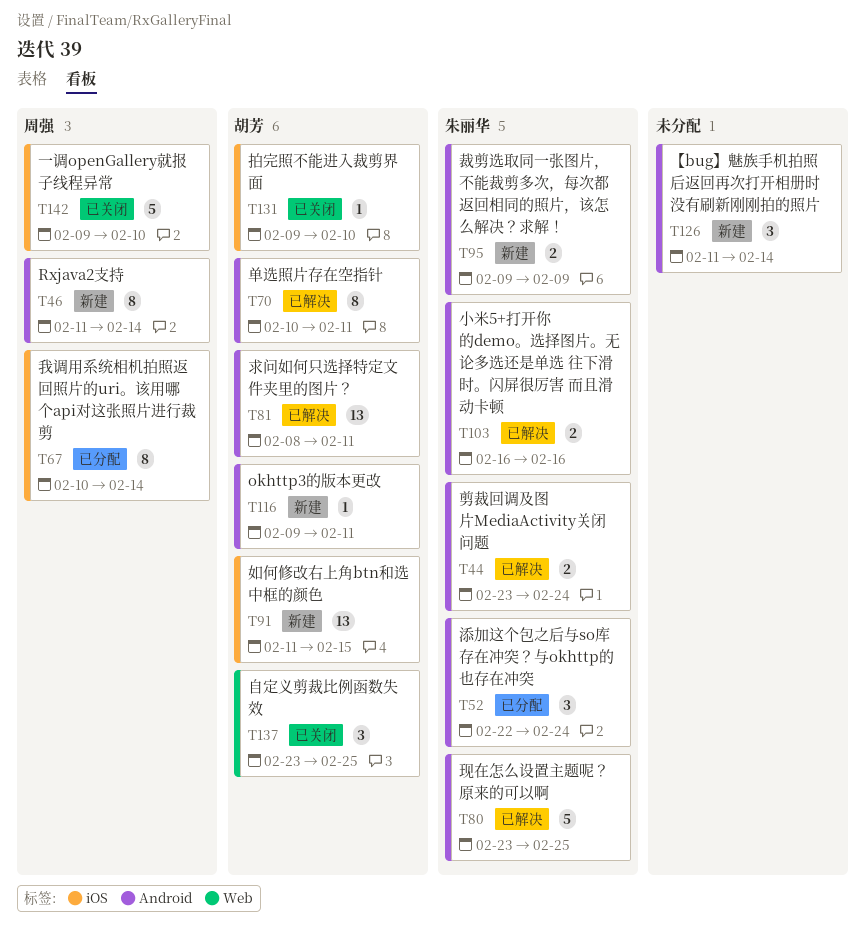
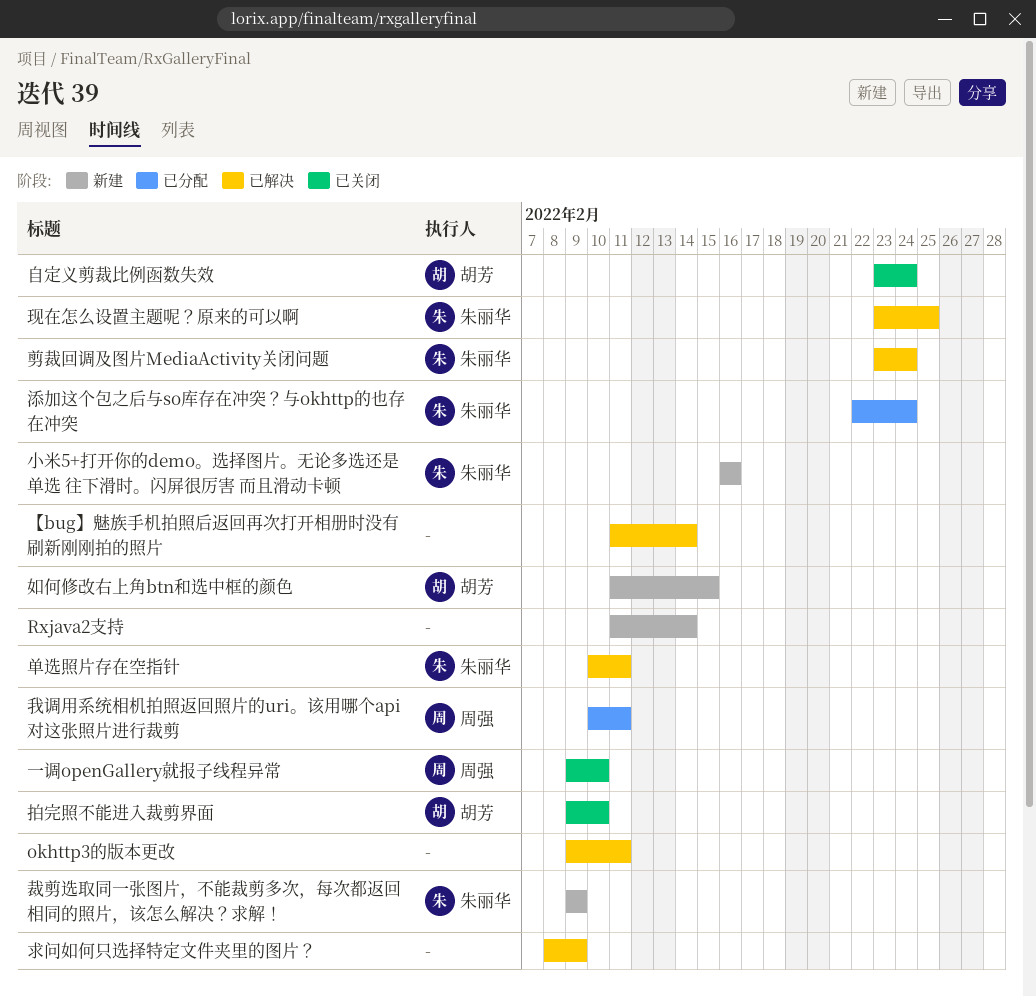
okhttp3的版本更改, status: 新建 -> 已解决
okhttp3的版本更改, owner: 胡芳 -> none
Rxjava2支持, owner: 周强 -> none
【bug】魅族手机拍照后返回再次打开相册时没有刷新刚刚拍的照片, status: 新建 -> 已解决
单选照片存在空指针, owner: 胡芳 -> 朱丽华
小米5+打开你的demo。选择图片。无论多选还是单选 往下滑时。闪屏很厉害 而且滑动卡顿, status: 已解决 -> 新建
我调用系统相机拍照返回照片的uri。该用哪个api对这张照片进行裁剪, due: Feb 14 -> Feb 11
求问如何只选择特定文件夹里的图片？, owner: 胡芳 -> none
求问如何只选择特定文件夹里的图片？, due: Feb 11 -> Feb 9
自定义剪裁比例函数失效, due: Feb 25 -> Feb 24

